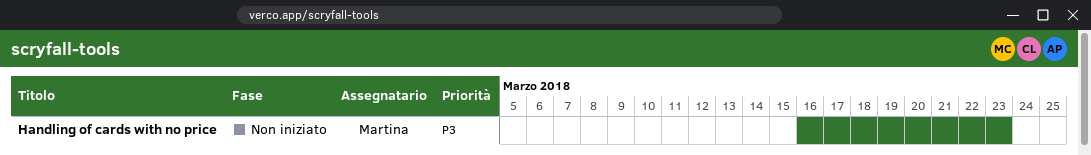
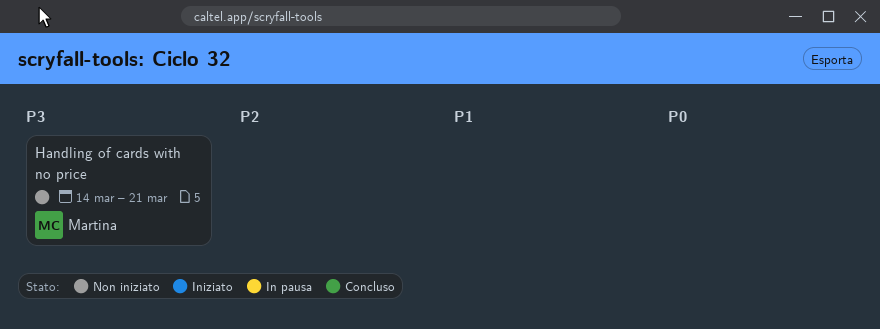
Handling of cards with no price, start: Mar 16 -> Mar 14
Handling of cards with no price, due: Mar 23 -> Mar 21

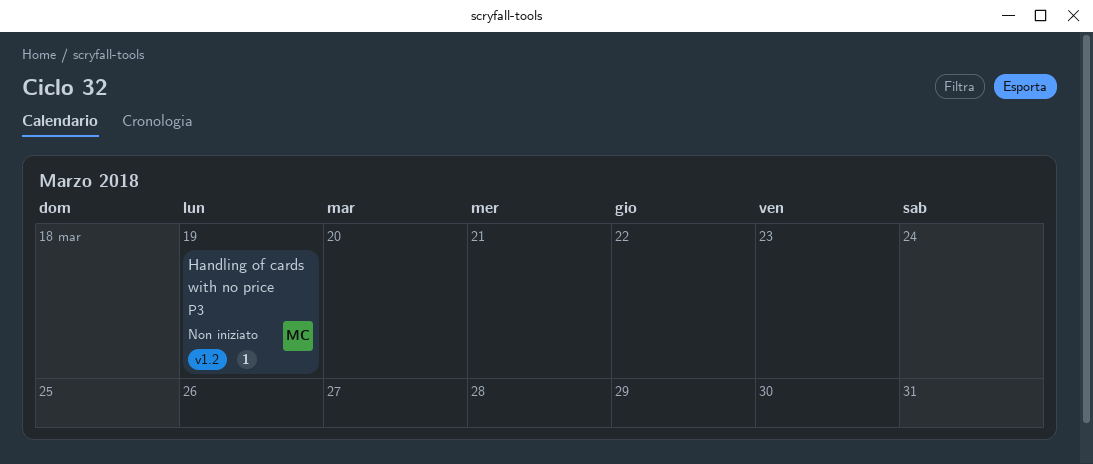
Handling of cards with no price, due: Mar 21 -> Mar 19

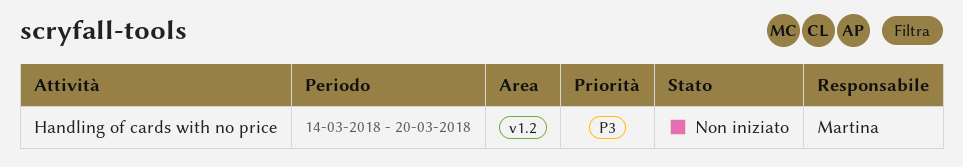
Handling of cards with no price, due: Mar 19 -> Mar 20

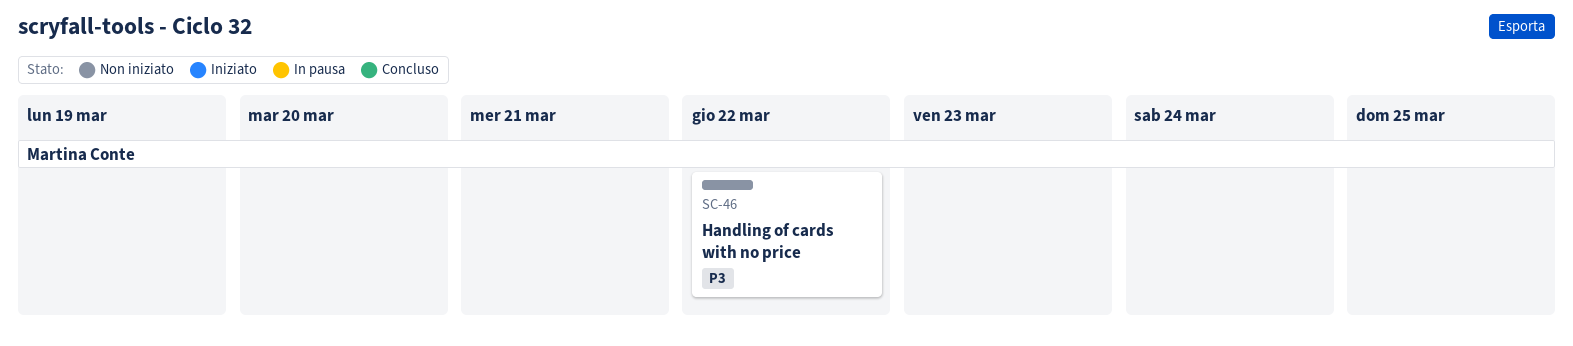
Handling of cards with no price, due: Mar 20 -> Mar 22

